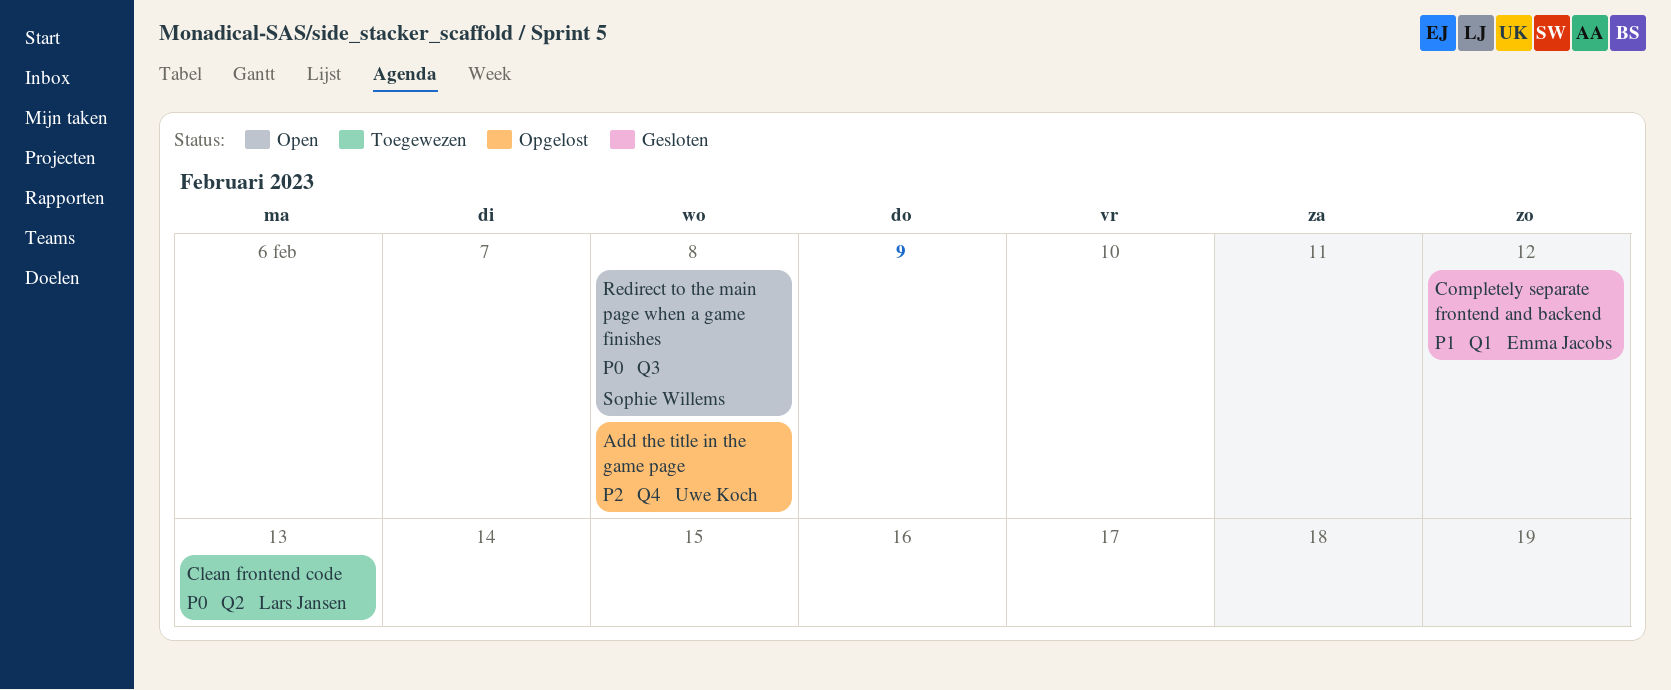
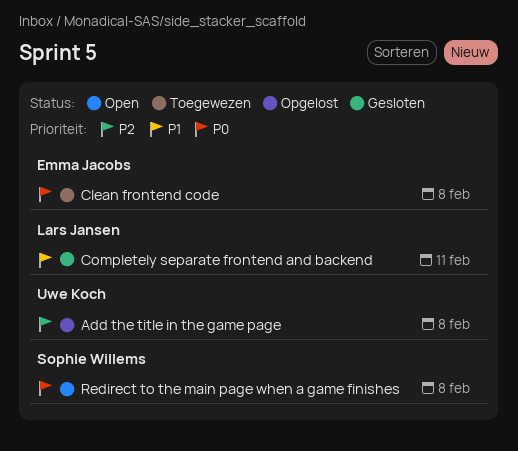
Clean frontend code, owner: Lars Jansen -> Emma Jacobs
Clean frontend code, due: Feb 13 -> Feb 8
Completely separate frontend and backend, owner: Emma Jacobs -> Lars Jansen
Completely separate frontend and backend, due: Feb 12 -> Feb 11

